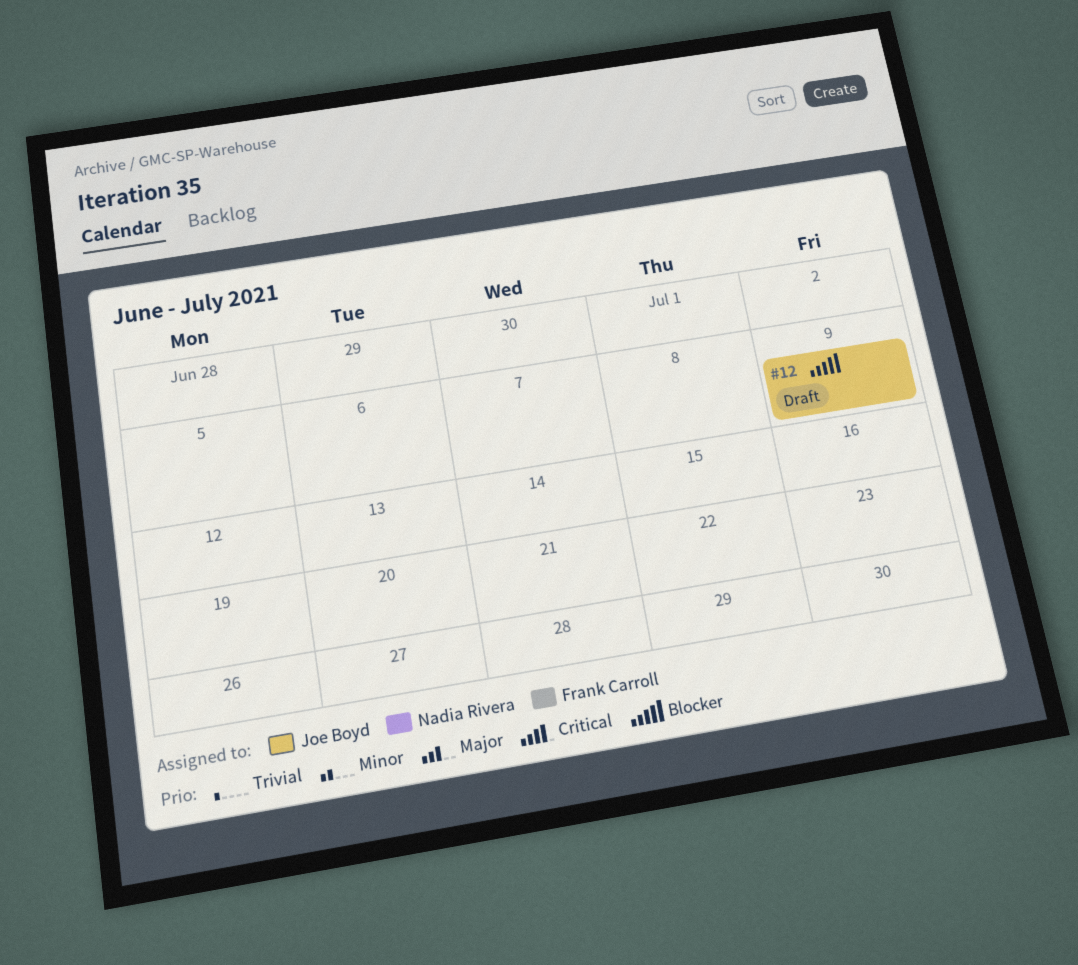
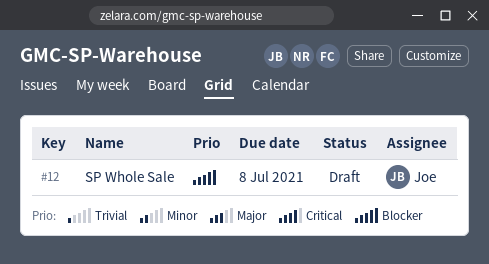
#12, due: Jul 9 -> Jul 8

